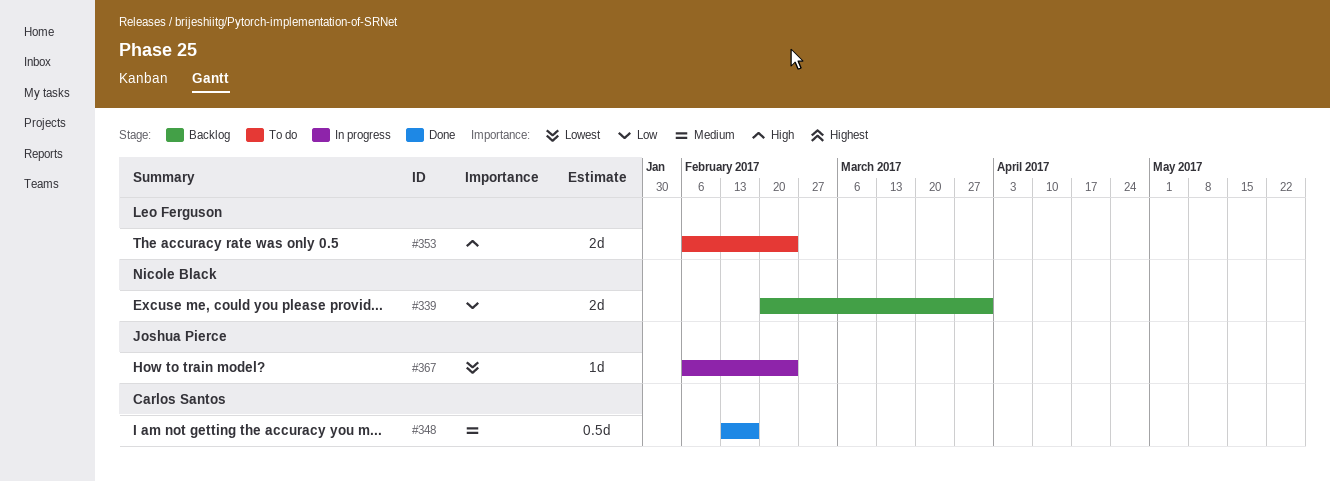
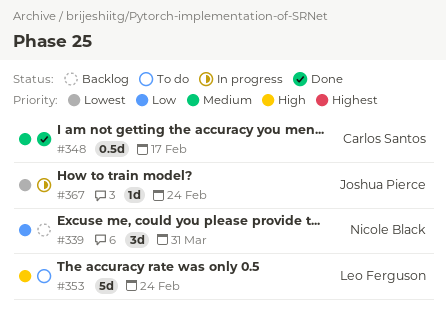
#339, estimate: 2d -> 3d
#353, estimate: 2d -> 5d

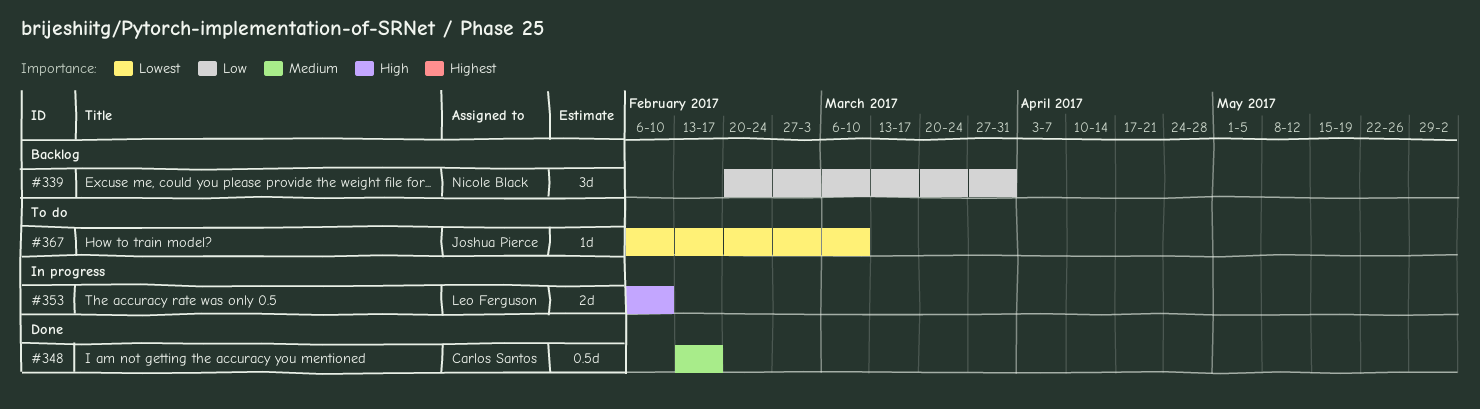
#353, status: To do -> In progress
#353, estimate: 5d -> 2d
#353, due: Feb 24 -> Feb 10
#367, status: In progress -> To do
#367, due: Feb 24 -> Mar 10

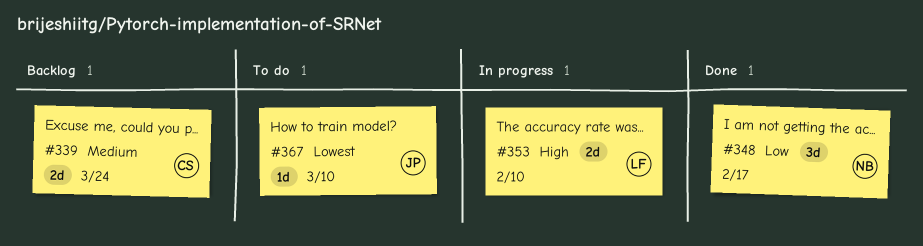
#339, owner: Nicole Black -> Carlos Santos
#339, priority: Low -> Medium
#339, estimate: 3d -> 2d
#339, due: Mar 31 -> Mar 24
#348, owner: Carlos Santos -> Nicole Black
#348, priority: Medium -> Low
#348, estimate: 0.5d -> 3d

